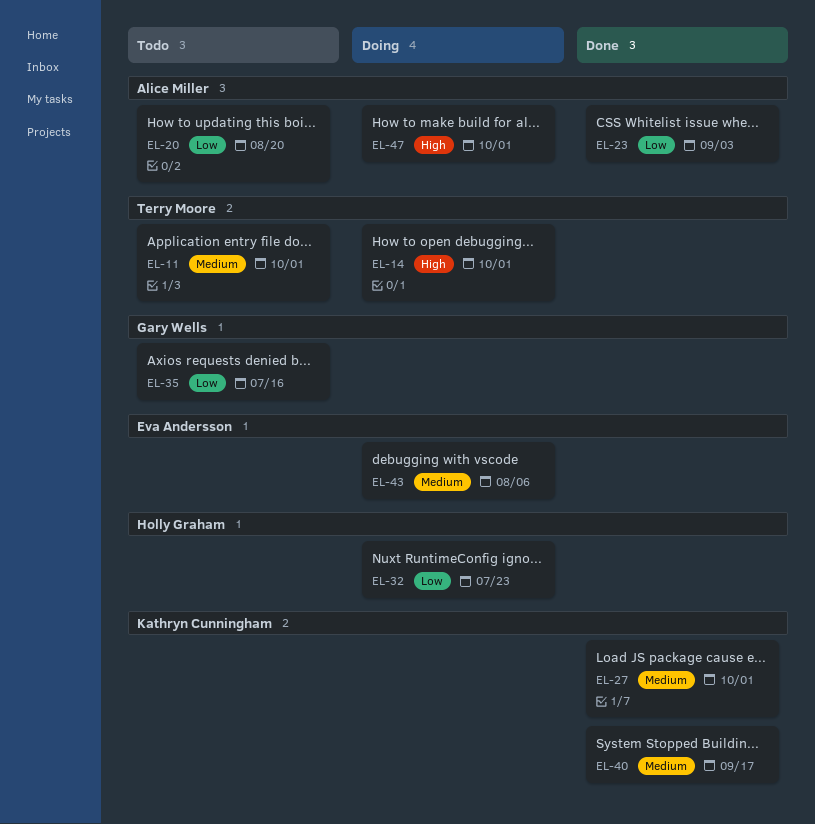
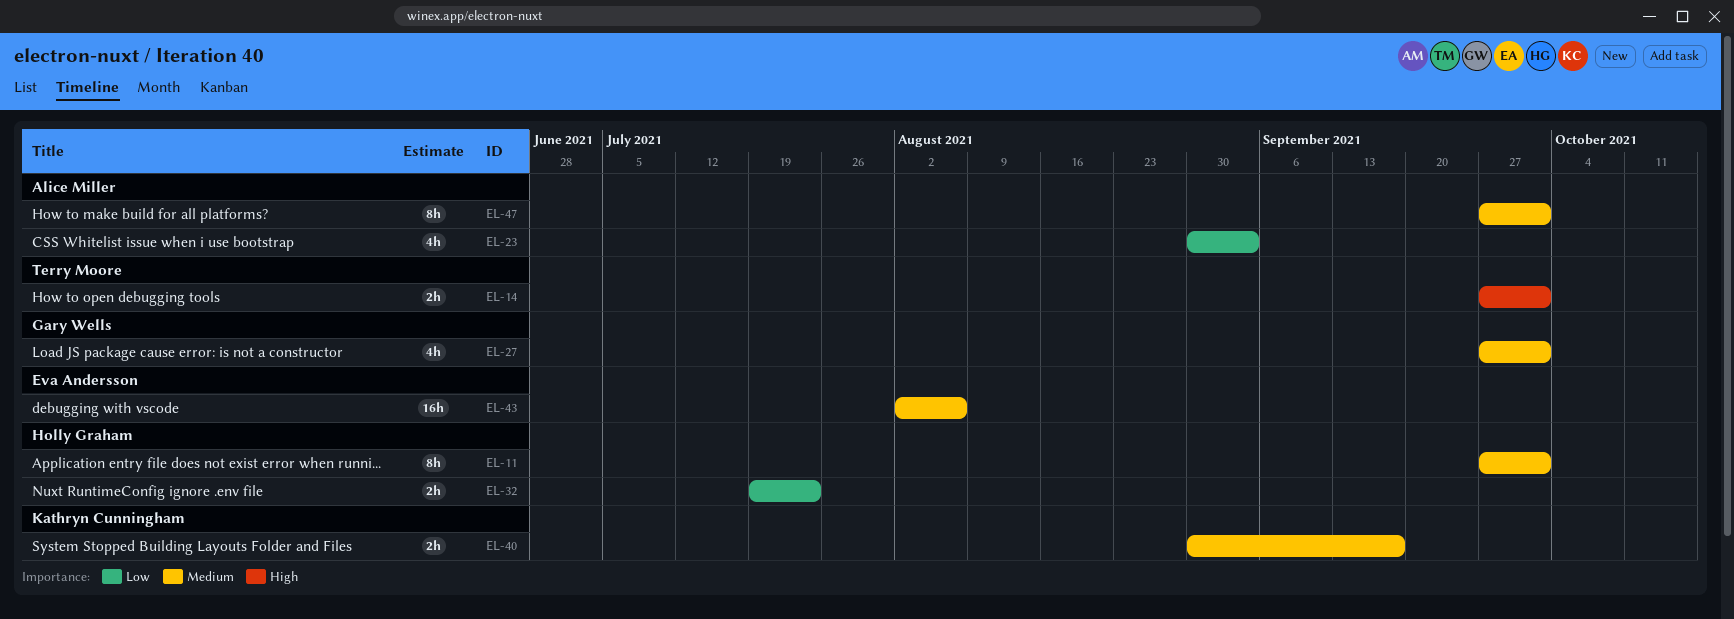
EL-11, owner: Terry Moore -> Holly Graham
EL-20: present -> none
EL-27, owner: Kathryn Cunningham -> Gary Wells
EL-35: present -> none
EL-47, priority: High -> Medium

